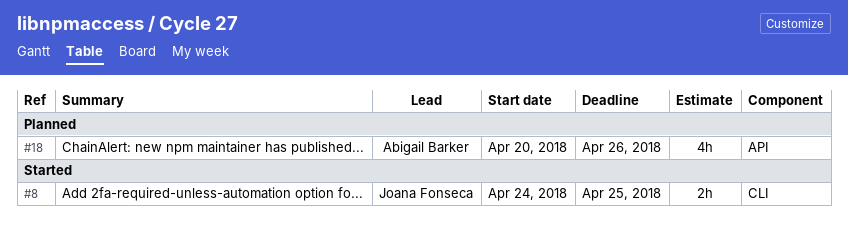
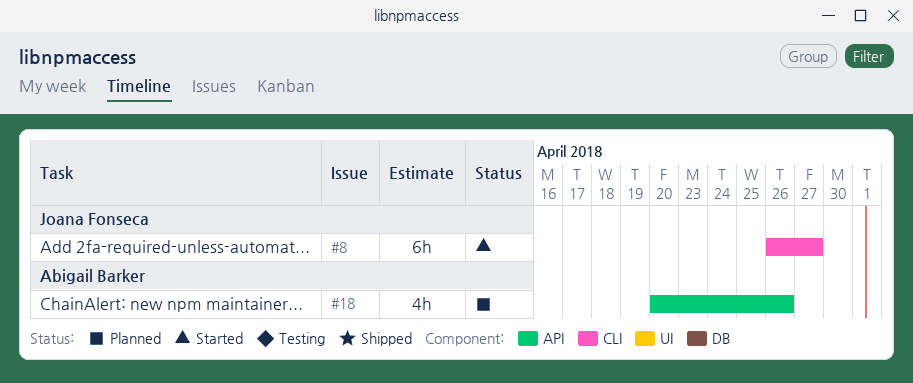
#8, estimate: 2h -> 6h
#8, start: Apr 24 -> Apr 26
#8, due: Apr 25 -> Apr 27

